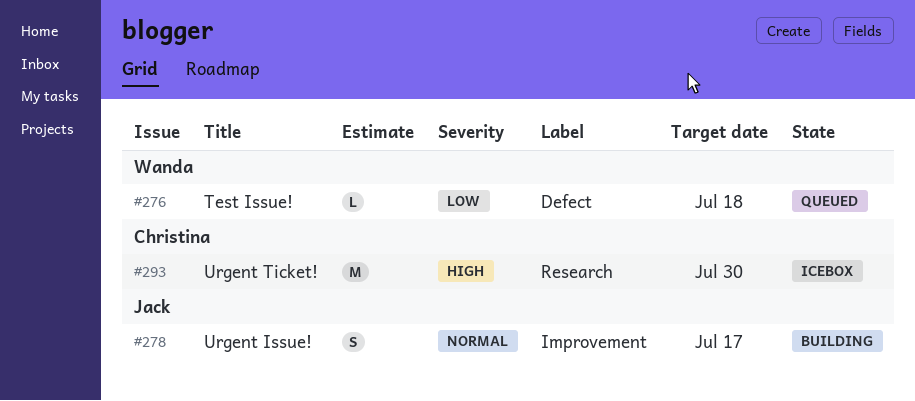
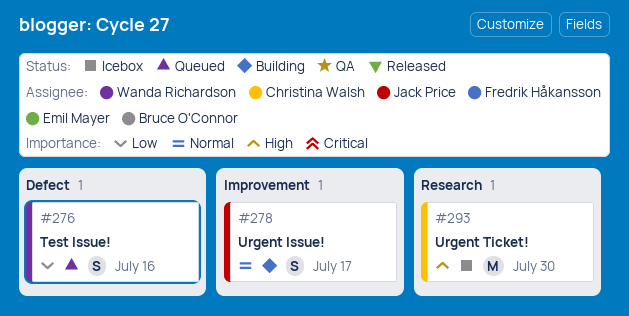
#276, estimate: L -> S
#276, due: Jul 18 -> Jul 16

